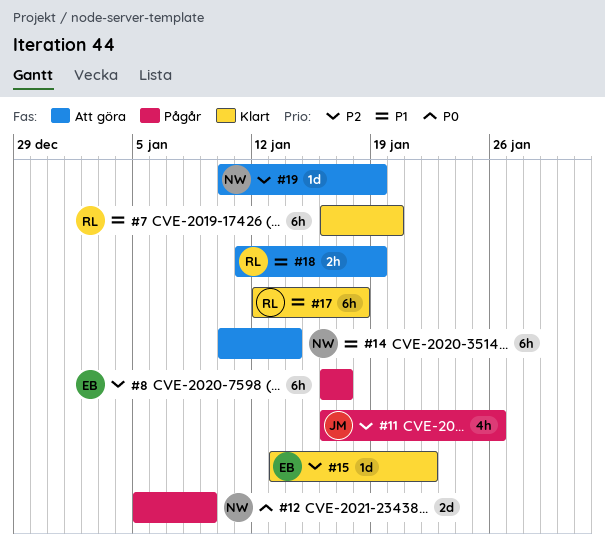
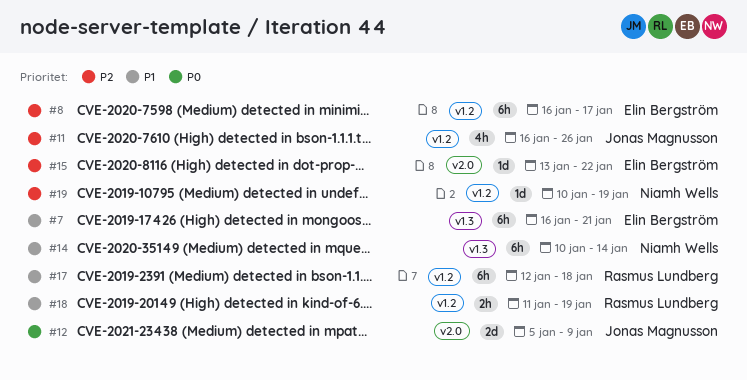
#7, owner: Rasmus Lundberg -> Elin Bergström
#7, due: Jan 20 -> Jan 21
#12, owner: Niamh Wells -> Jonas Magnusson

